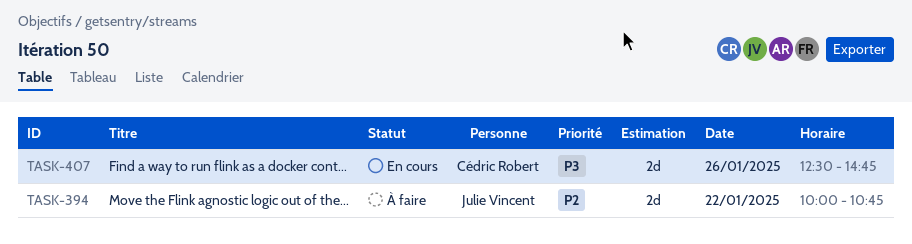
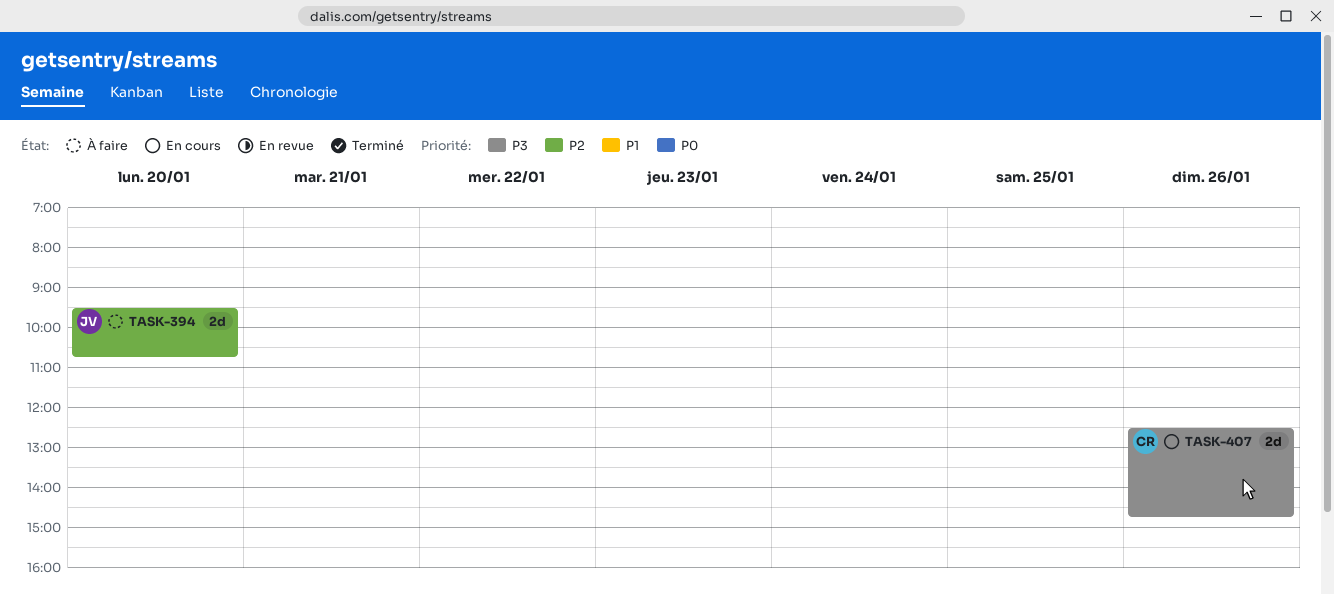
TASK-394, day: Jan 22 -> Jan 20
TASK-394, begins: 10:00 -> 09:30

